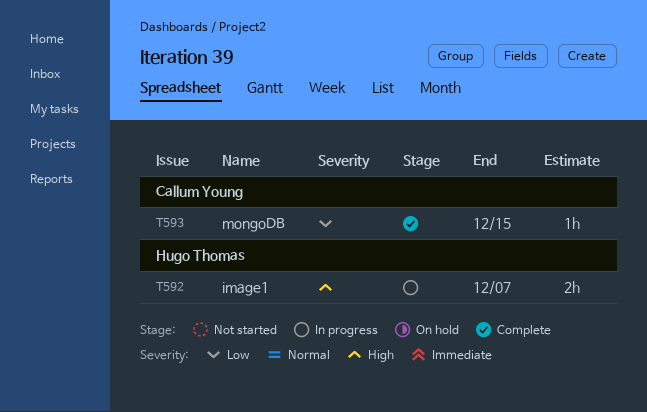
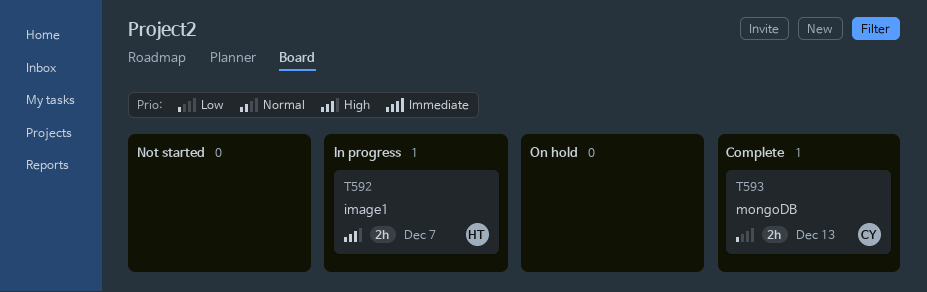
T593, estimate: 1h -> 2h
T593, due: Dec 15 -> Dec 13

